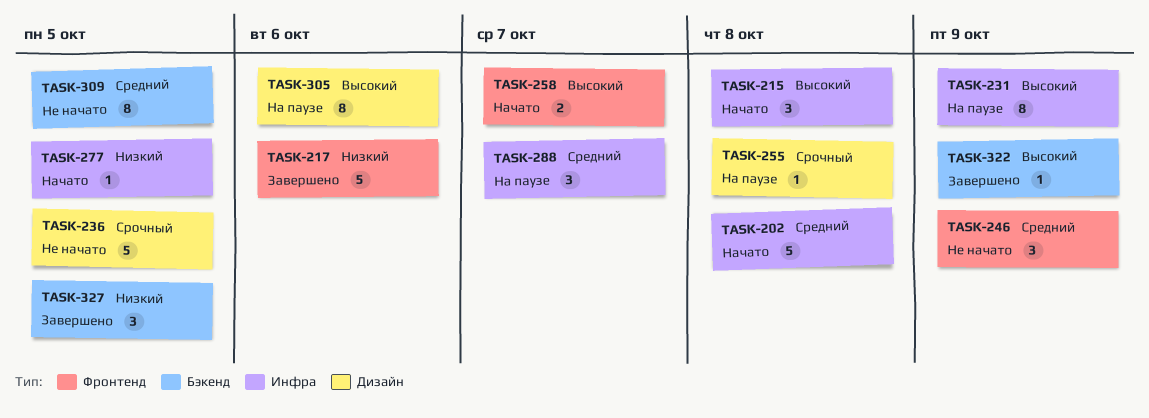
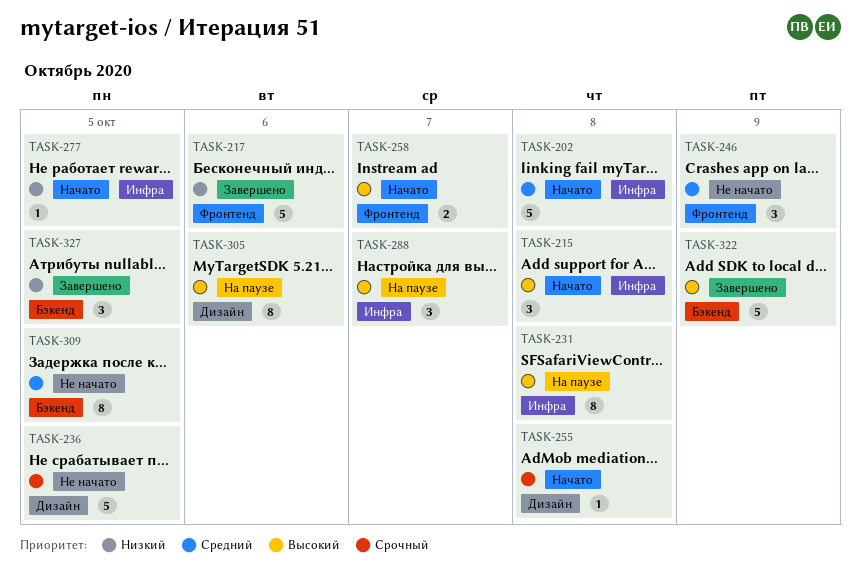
TASK-231, due: Oct 9 -> Oct 8
TASK-255, status: На паузе -> Начато
TASK-288, priority: Средний -> Высокий
TASK-322, estimate: 1 -> 5

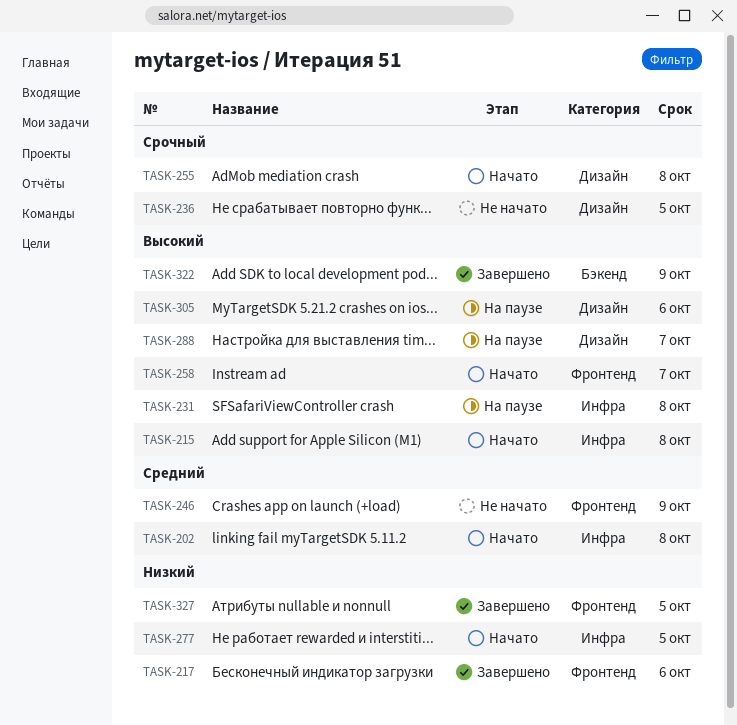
TASK-288, label: Инфра -> Дизайн
TASK-309: present -> none
TASK-327, label: Бэкенд -> Фронтенд

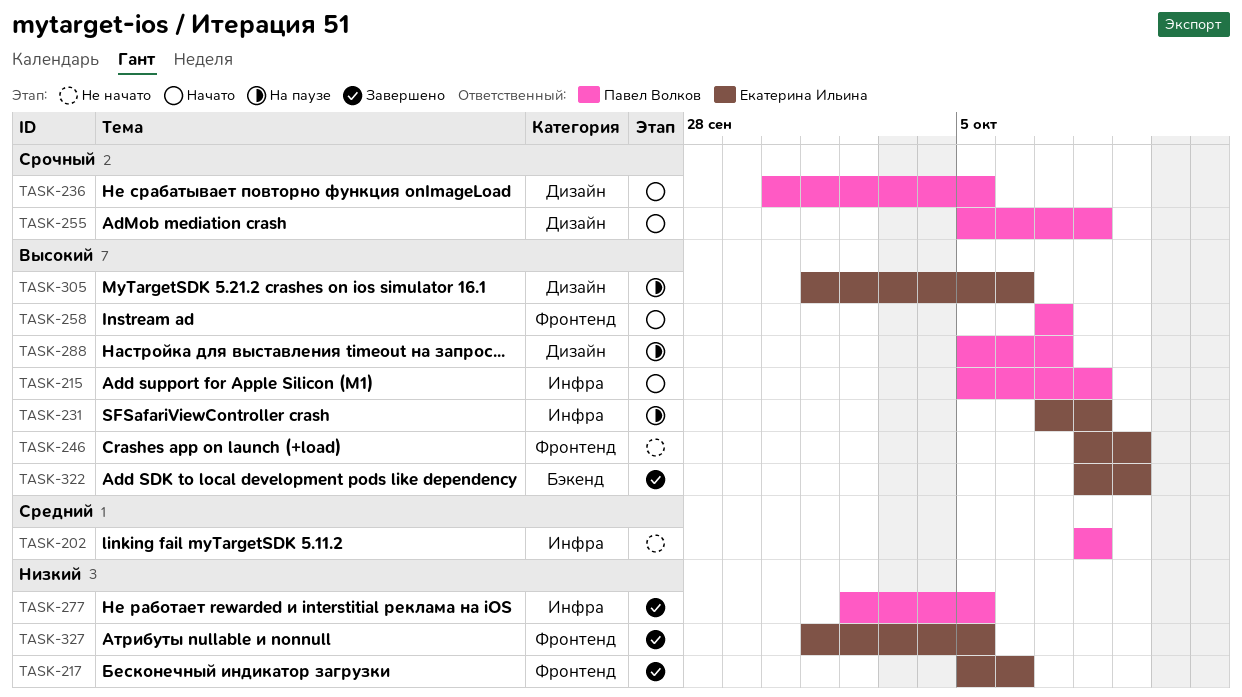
TASK-202, status: Начато -> Не начато
TASK-236, status: Не начато -> Начато
TASK-246, priority: Средний -> Высокий
TASK-277, status: Начато -> Завершено

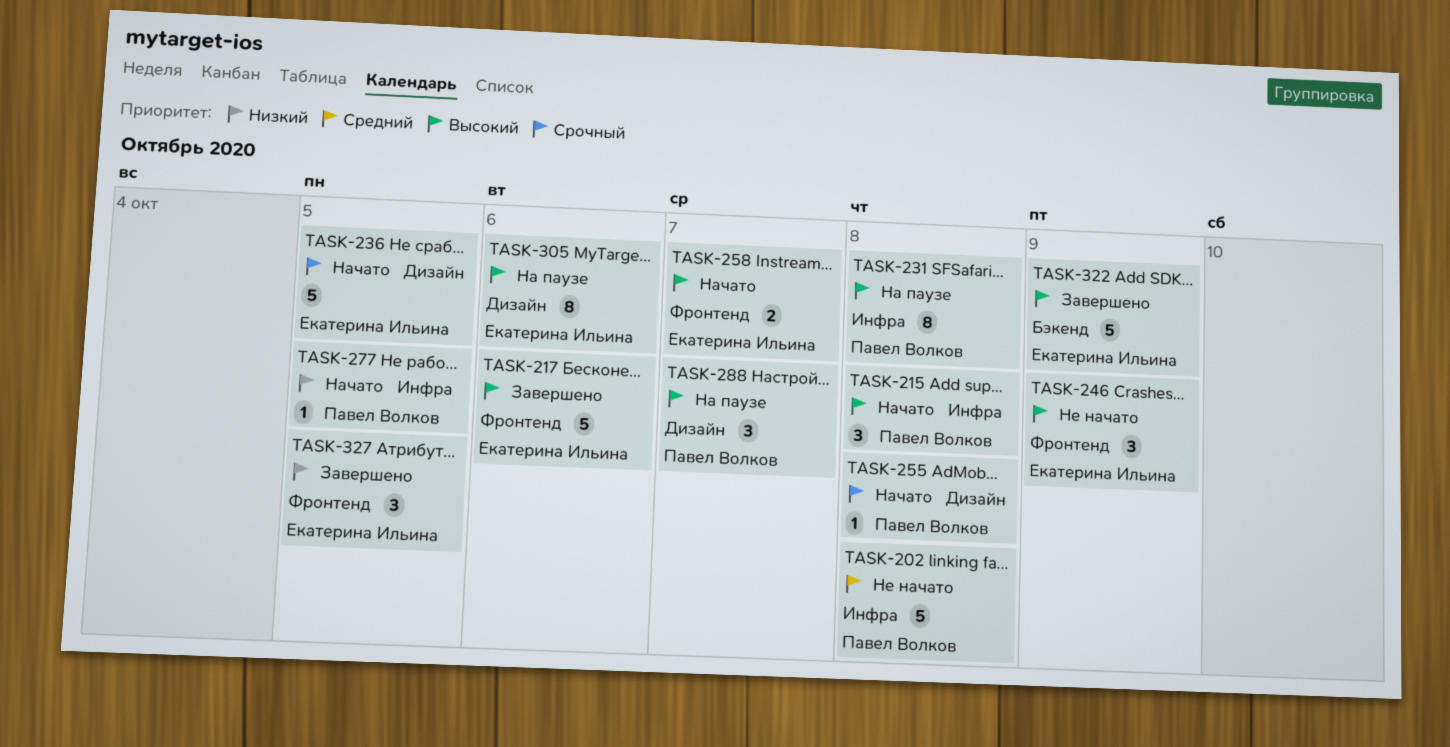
TASK-217, priority: Низкий -> Высокий
TASK-231, owner: Екатерина Ильина -> Павел Волков
TASK-236, owner: Павел Волков -> Екатерина Ильина
TASK-258, owner: Павел Волков -> Екатерина Ильина
TASK-277, status: Завершено -> Начато

